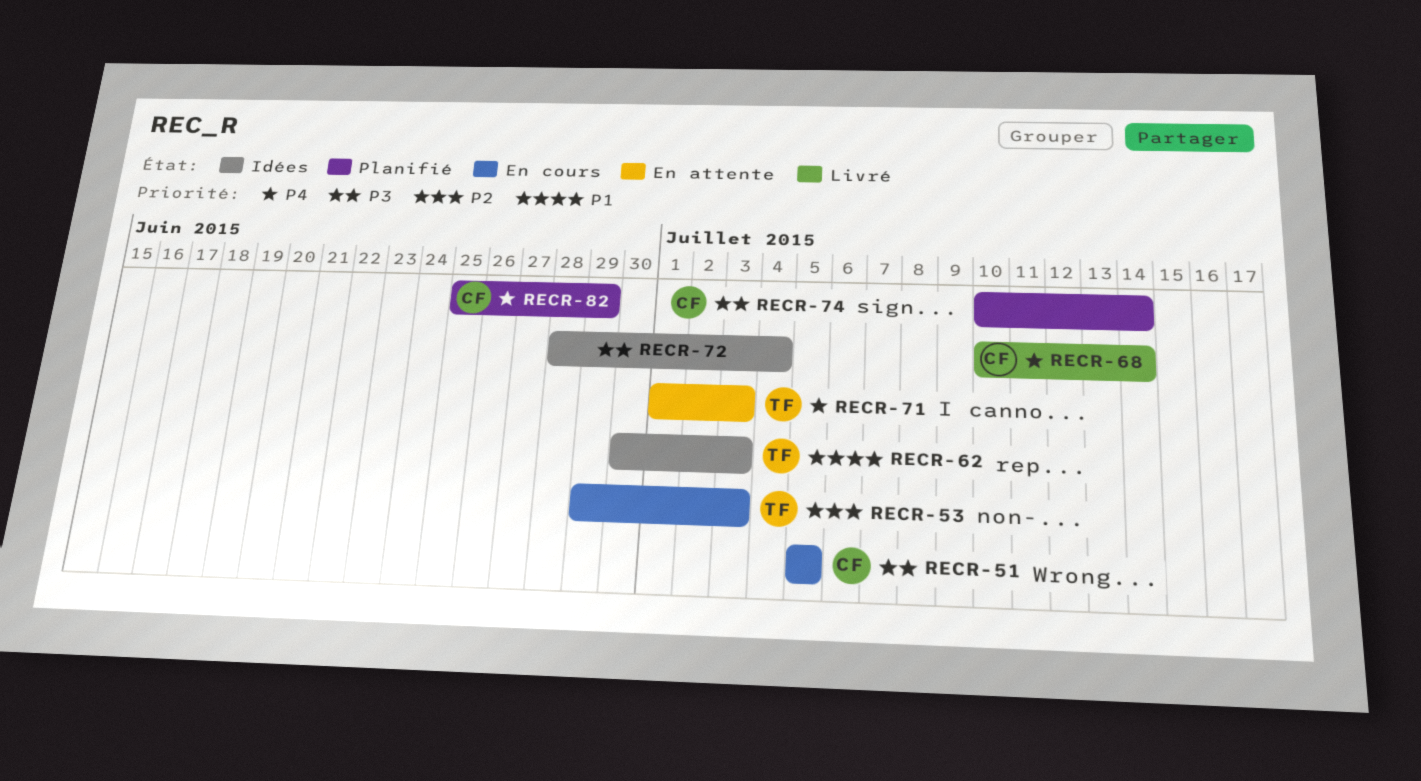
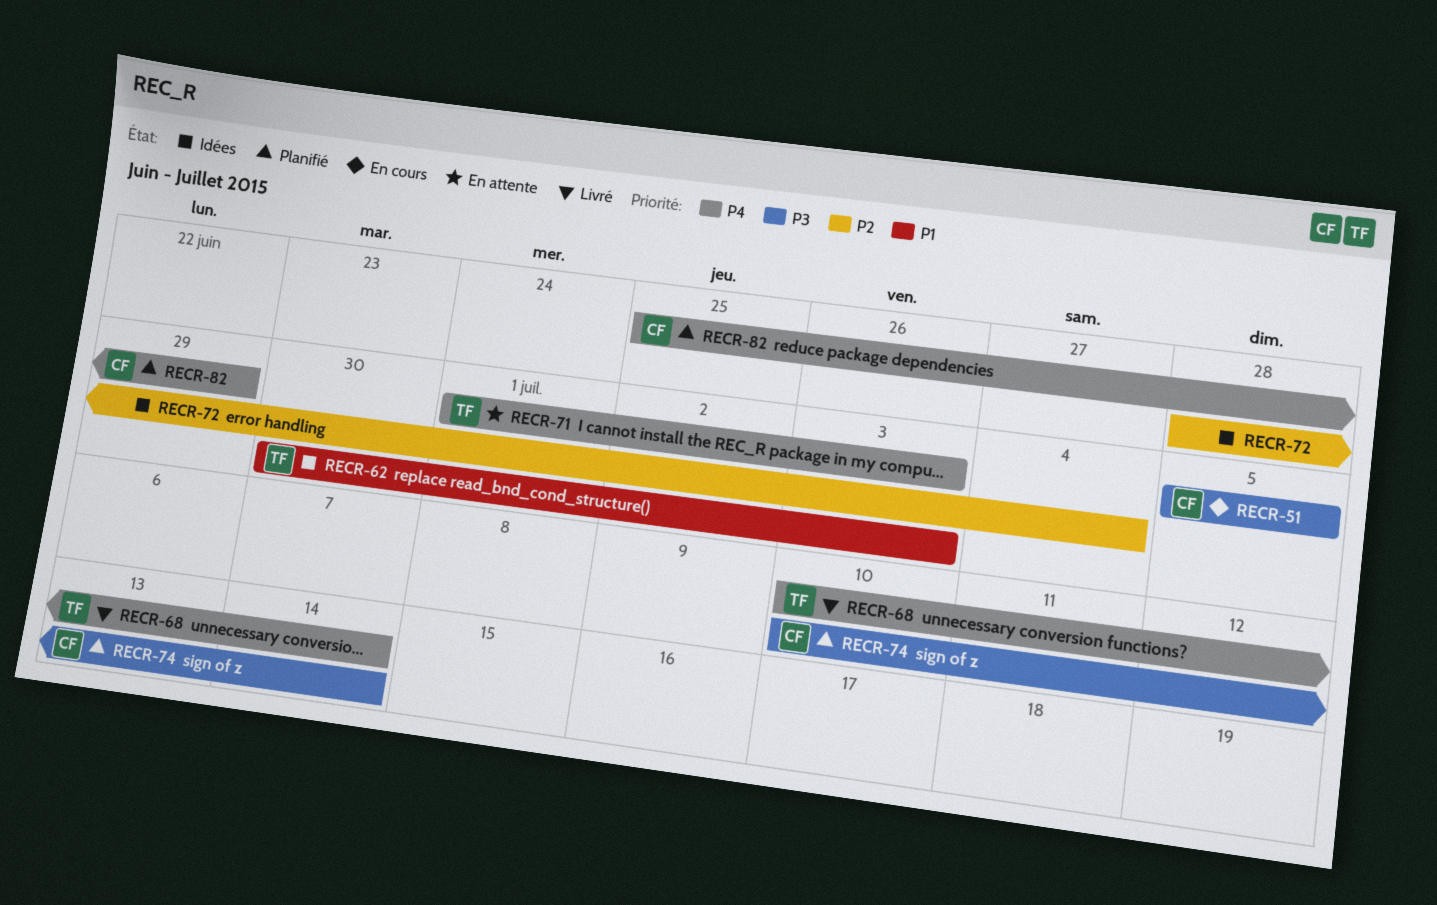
RECR-53: present -> none
RECR-68, owner: CF -> TF
RECR-72, priority: P3 -> P2

